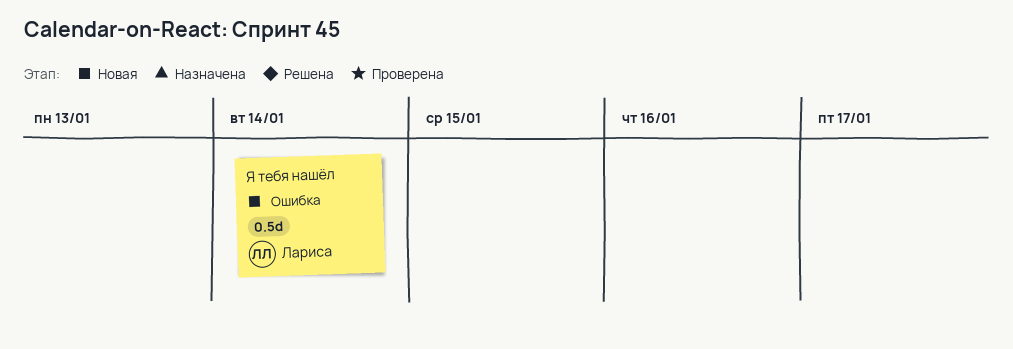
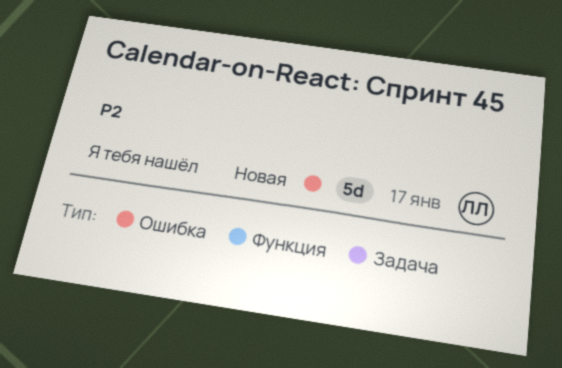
Я тебя нашёл, estimate: 0.5d -> 5d
Я тебя нашёл, due: Jan 14 -> Jan 17

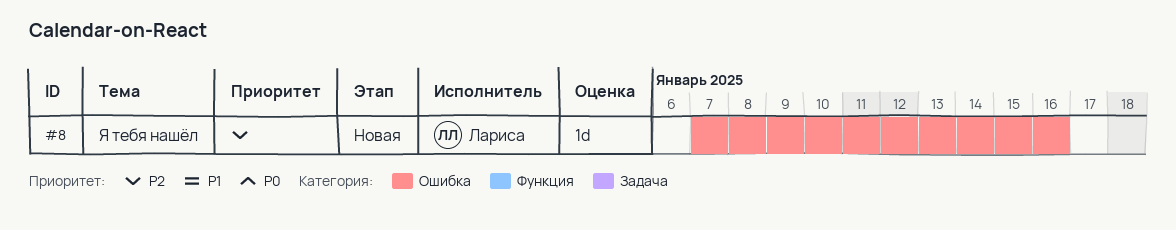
Я тебя нашёл, estimate: 5d -> 1d
Я тебя нашёл, due: Jan 17 -> Jan 16

